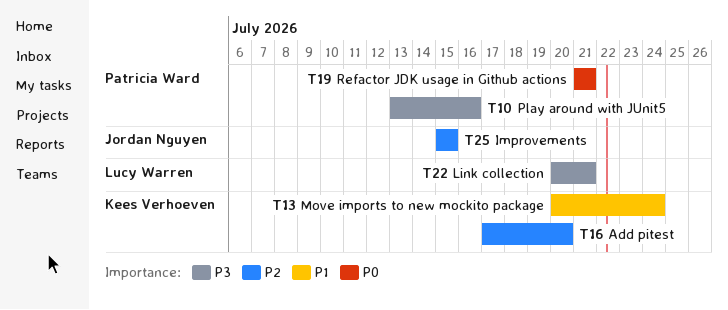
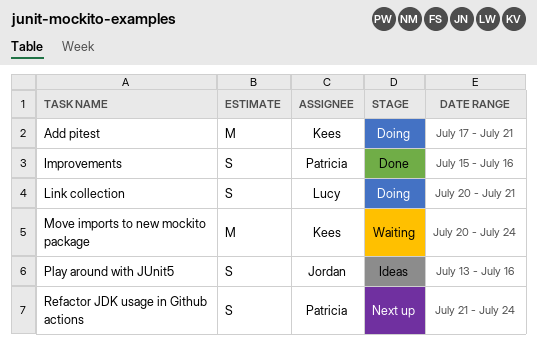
Add pitest, due: Jul 20 -> Jul 21
Improvements, owner: Jordan Nguyen -> Patricia Ward
Improvements, due: Jul 15 -> Jul 16
Play around with JUnit5, owner: Patricia Ward -> Jordan Nguyen
Refactor JDK usage in Github actions, due: Jul 21 -> Jul 24

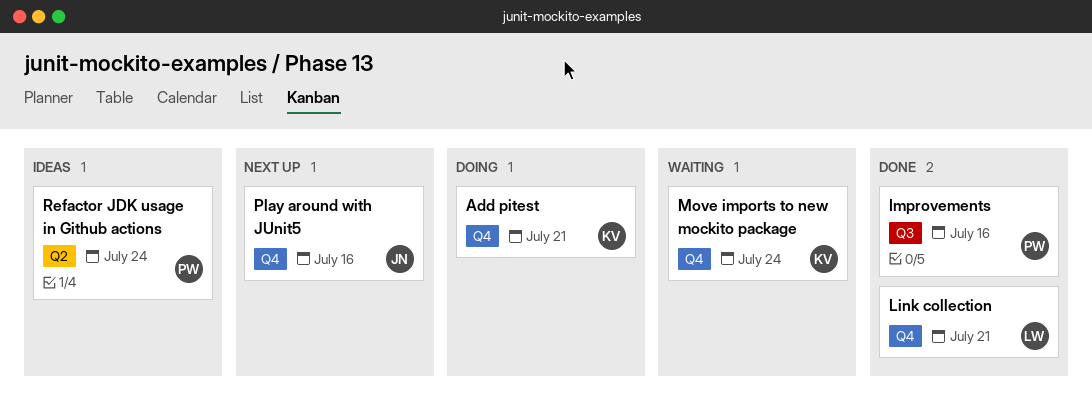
Link collection, status: Doing -> Done
Play around with JUnit5, status: Ideas -> Next up
Refactor JDK usage in Github actions, status: Next up -> Ideas

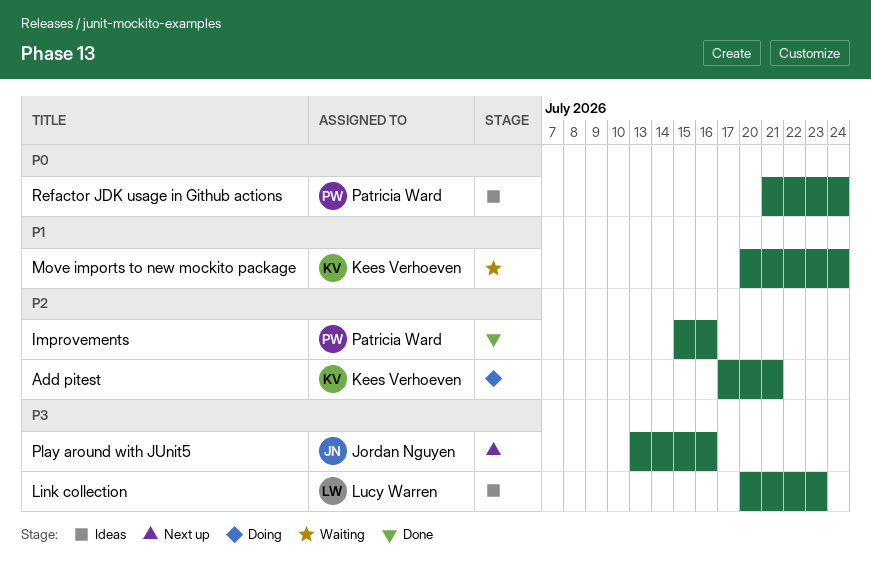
Link collection, status: Done -> Ideas
Link collection, due: Jul 21 -> Jul 23

